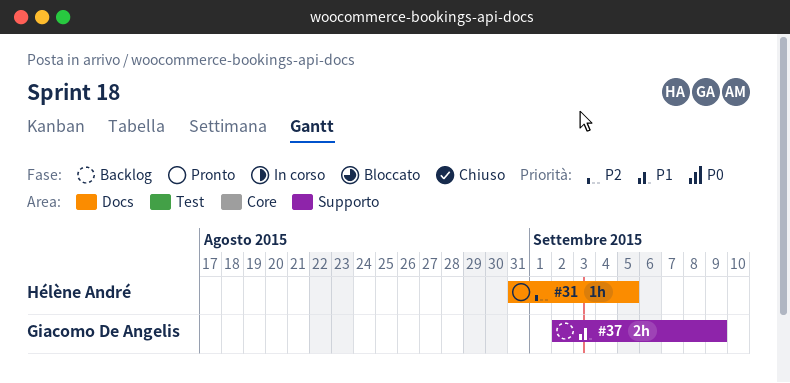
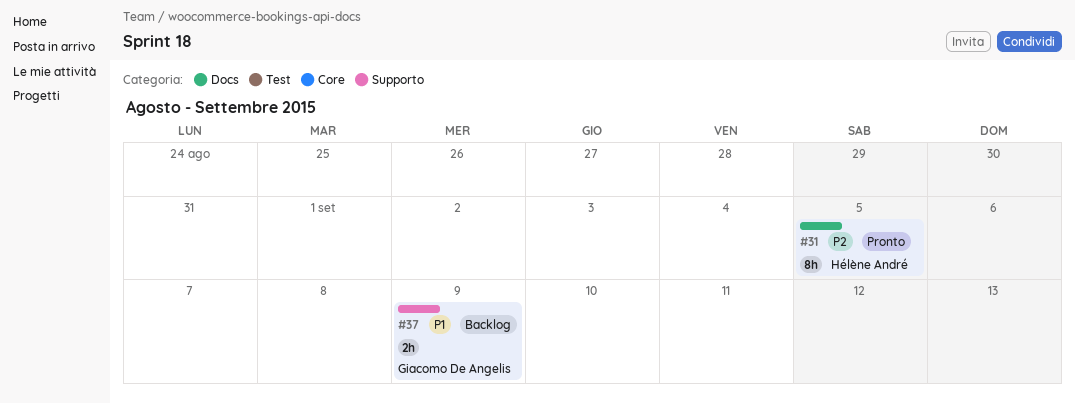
#31, estimate: 1h -> 8h

